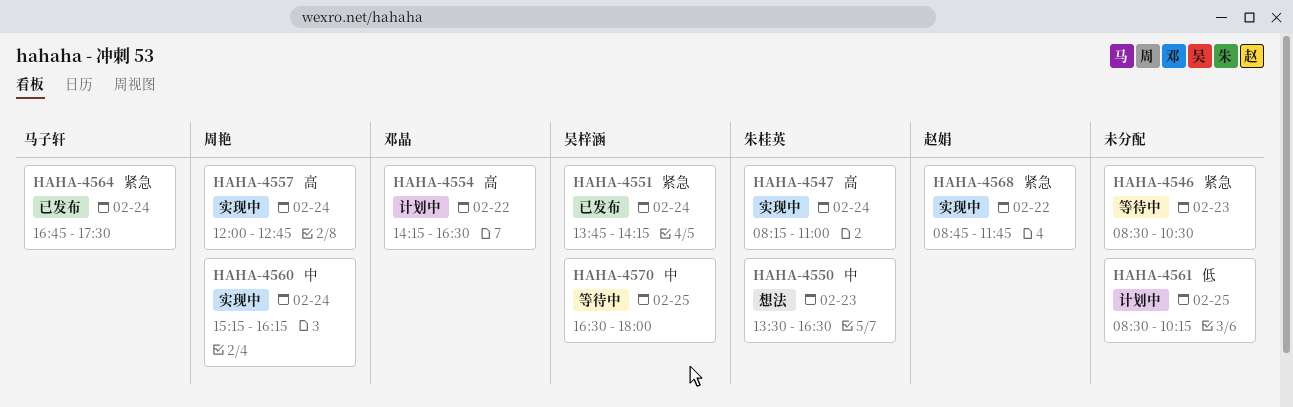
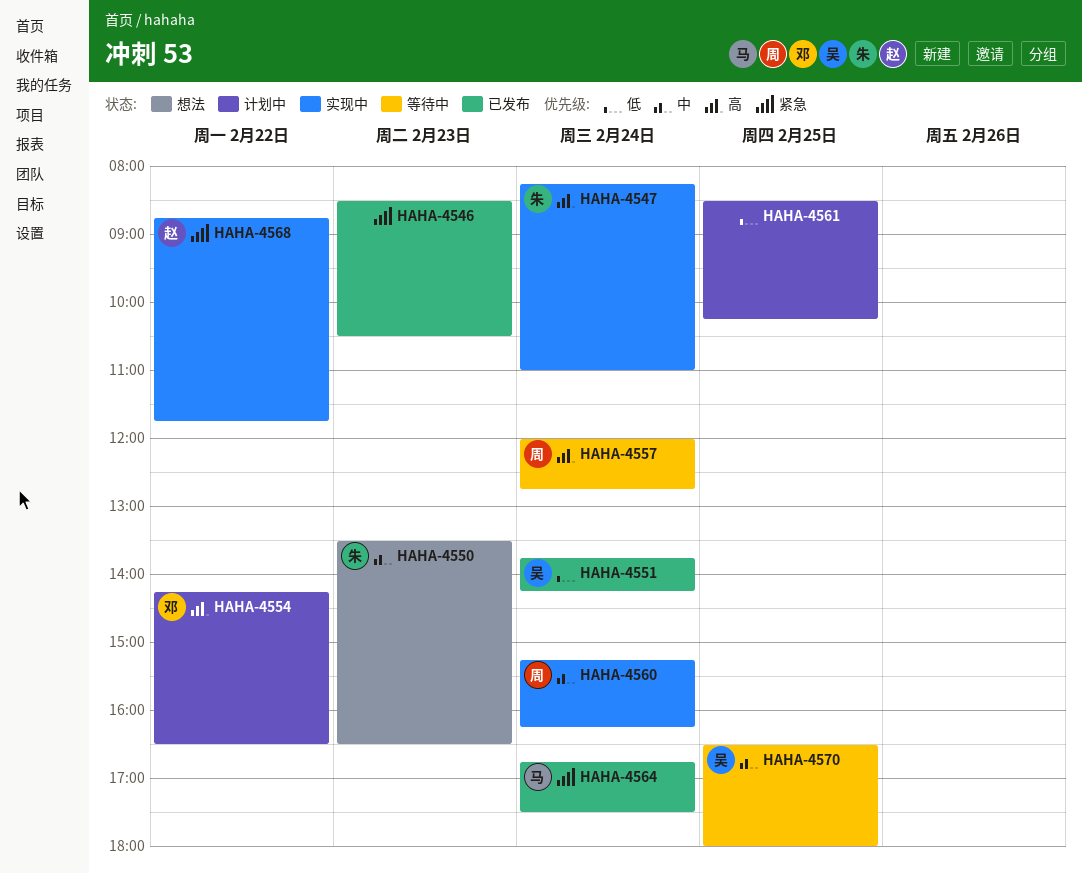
HAHA-4546, status: 等待中 -> 已发布
HAHA-4551, priority: 紧急 -> 低
HAHA-4557, status: 实现中 -> 等待中

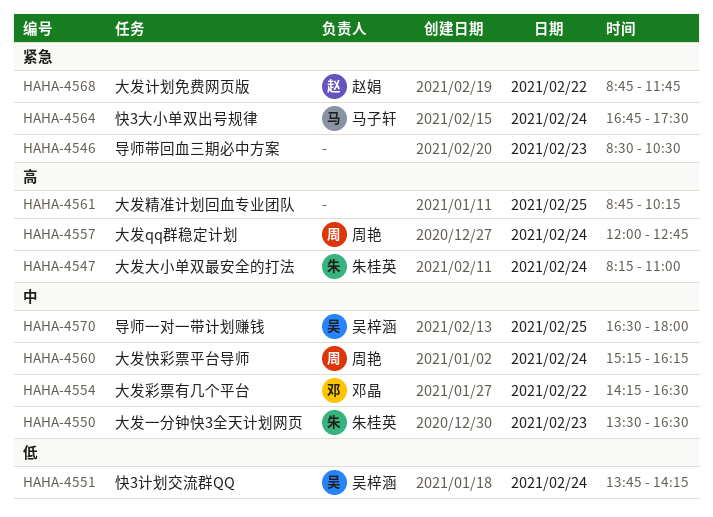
HAHA-4554, priority: 高 -> 中
HAHA-4561, priority: 低 -> 高
HAHA-4561, begins: 08:30 -> 08:45

